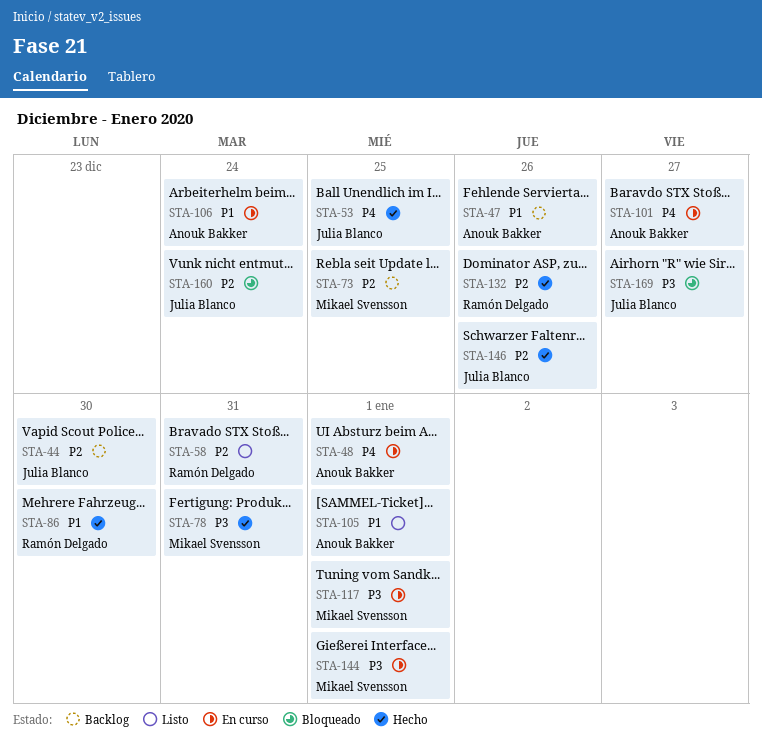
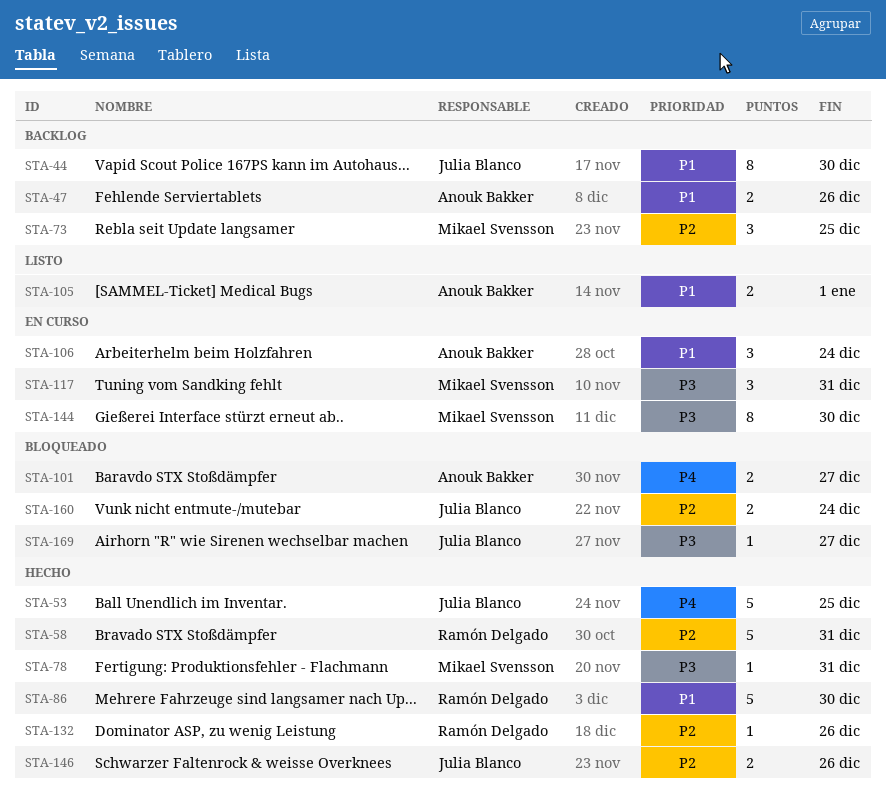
STA-44, priority: P2 -> P1
STA-48: present -> none
STA-58, status: Listo -> Hecho
STA-101, status: En curso -> Bloqueado
STA-117, due: Jan 1 -> Dec 31
STA-144, due: Jan 1 -> Dec 30

